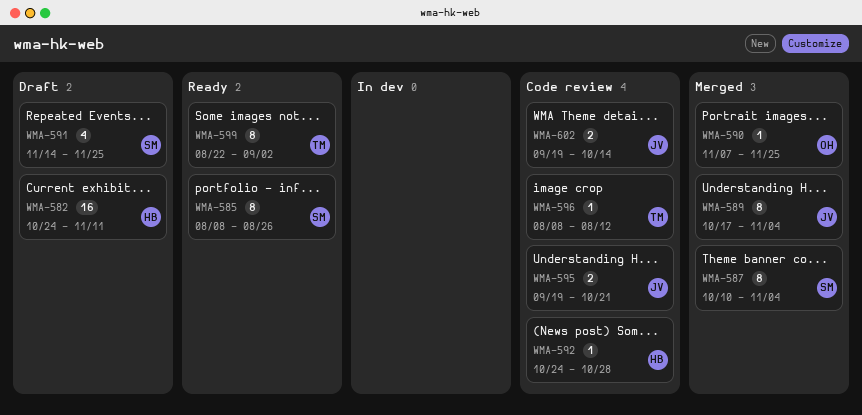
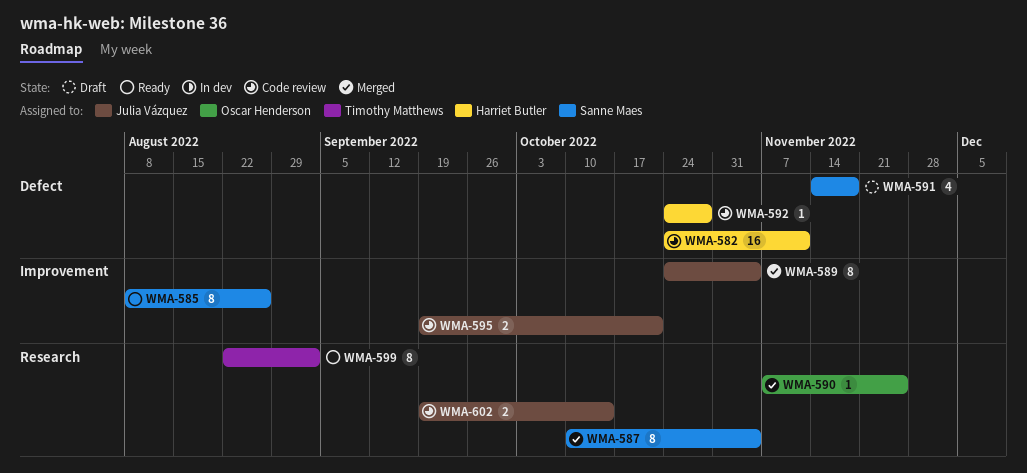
WMA-582, status: Draft -> Code review
WMA-589, start: Oct 17 -> Oct 24
WMA-591, due: Nov 25 -> Nov 18
WMA-596: present -> none

